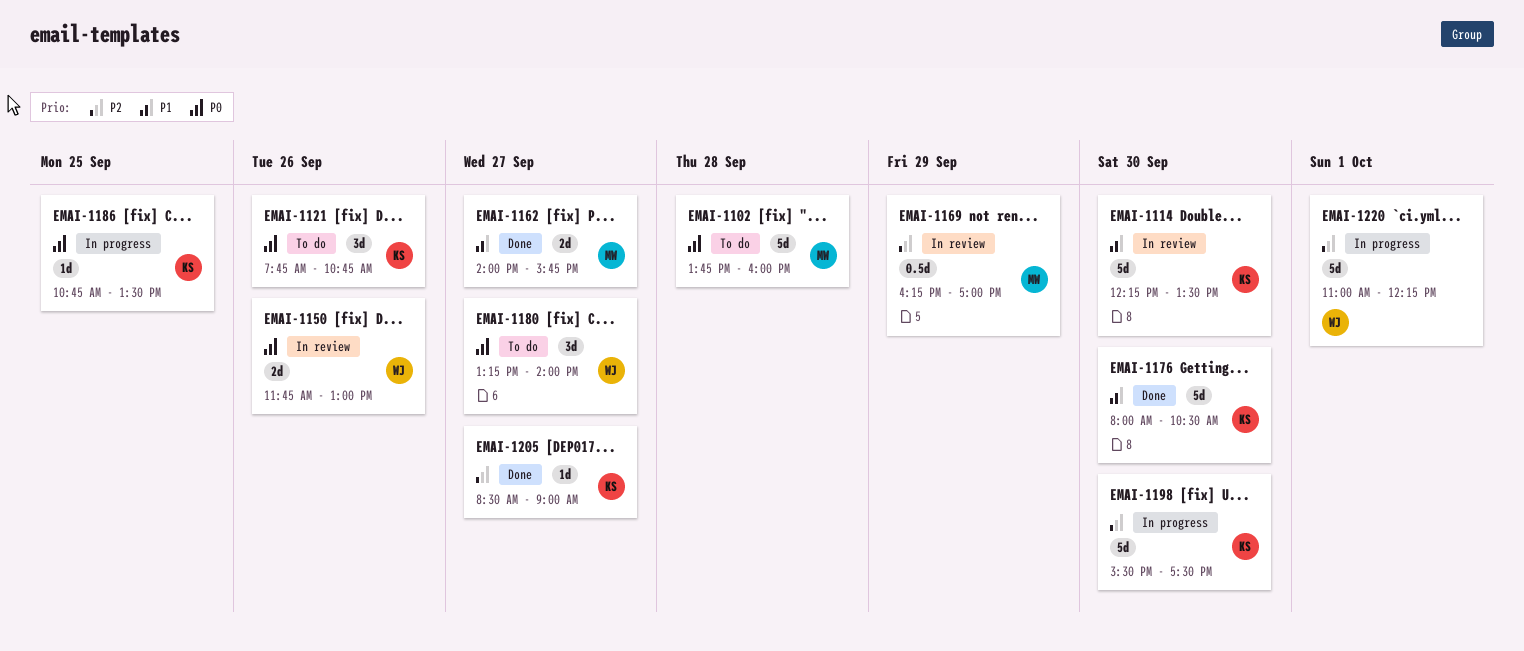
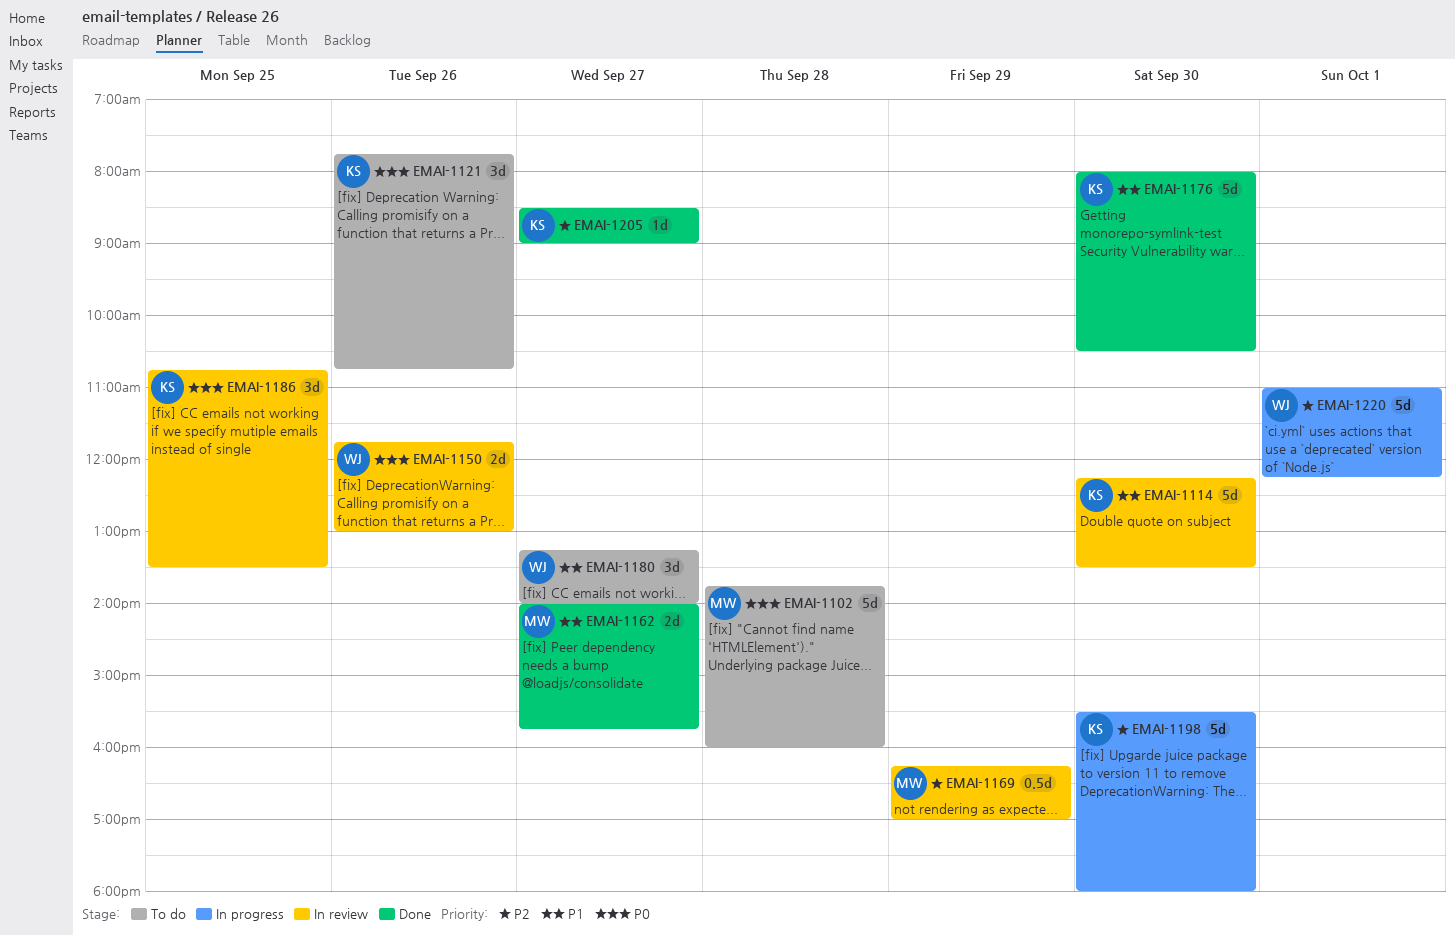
EMAI-1180, priority: P0 -> P1
EMAI-1186, status: In progress -> In review
EMAI-1186, estimate: 1d -> 3d
EMAI-1198, ends: 17:30 -> 18:00

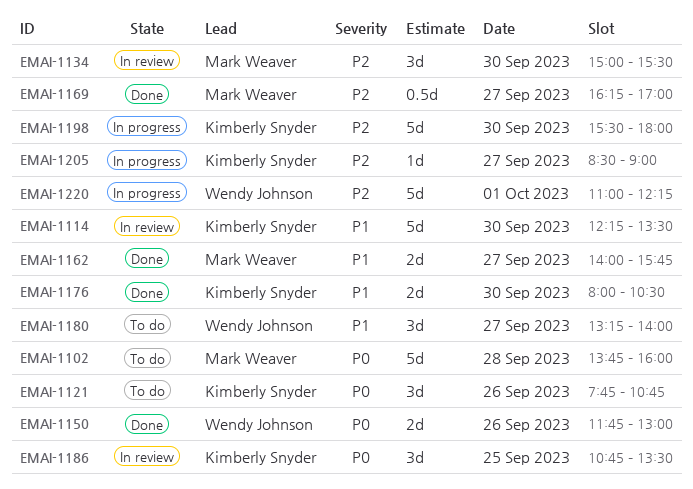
EMAI-1134: none -> present
EMAI-1150, status: In review -> Done
EMAI-1169, status: In review -> Done
EMAI-1169, day: Sep 29 -> Sep 27
EMAI-1176, estimate: 5d -> 2d
EMAI-1205, status: Done -> In progress

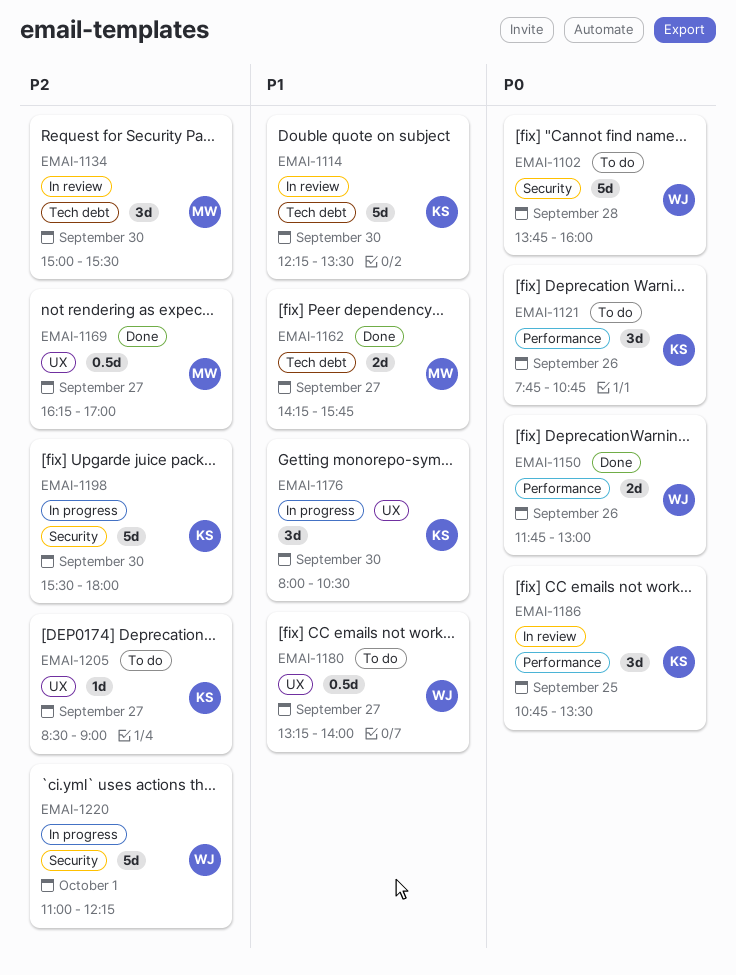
EMAI-1102, owner: Mark Weaver -> Wendy Johnson
EMAI-1162, begins: 14:00 -> 14:15
EMAI-1176, status: Done -> In progress
EMAI-1176, estimate: 2d -> 3d
EMAI-1180, estimate: 3d -> 0.5d
EMAI-1205, status: In progress -> To do

